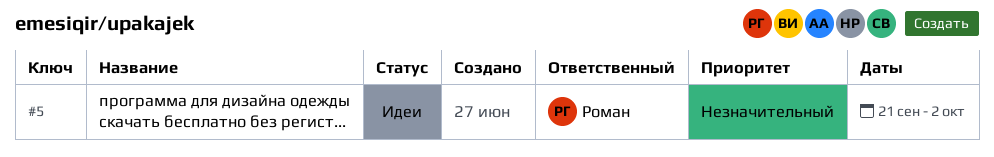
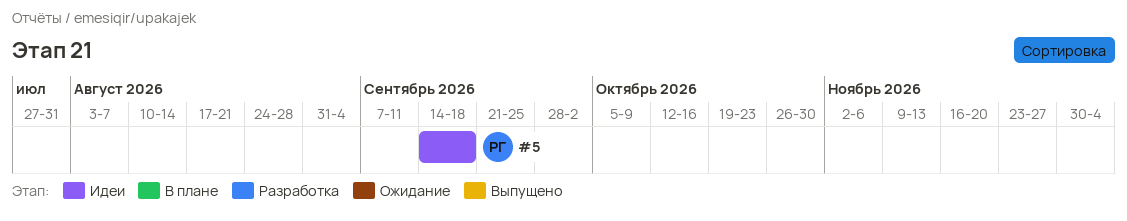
#5, start: Sep 21 -> Sep 14
#5, due: Oct 2 -> Sep 18

